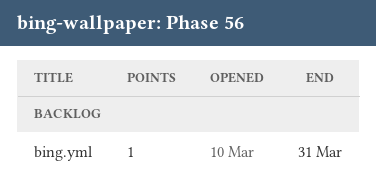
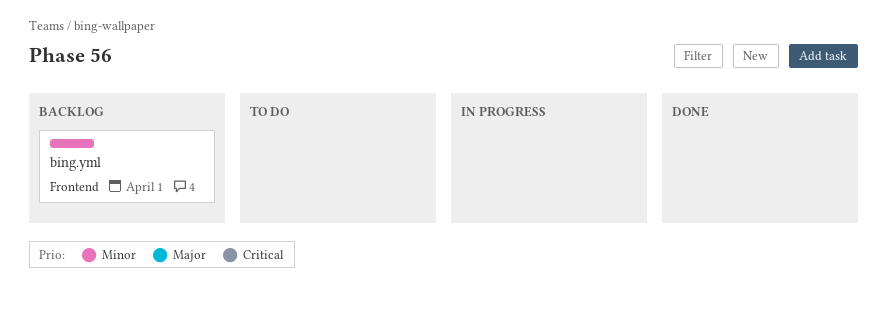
bing.yml, due: Mar 31 -> Apr 1

